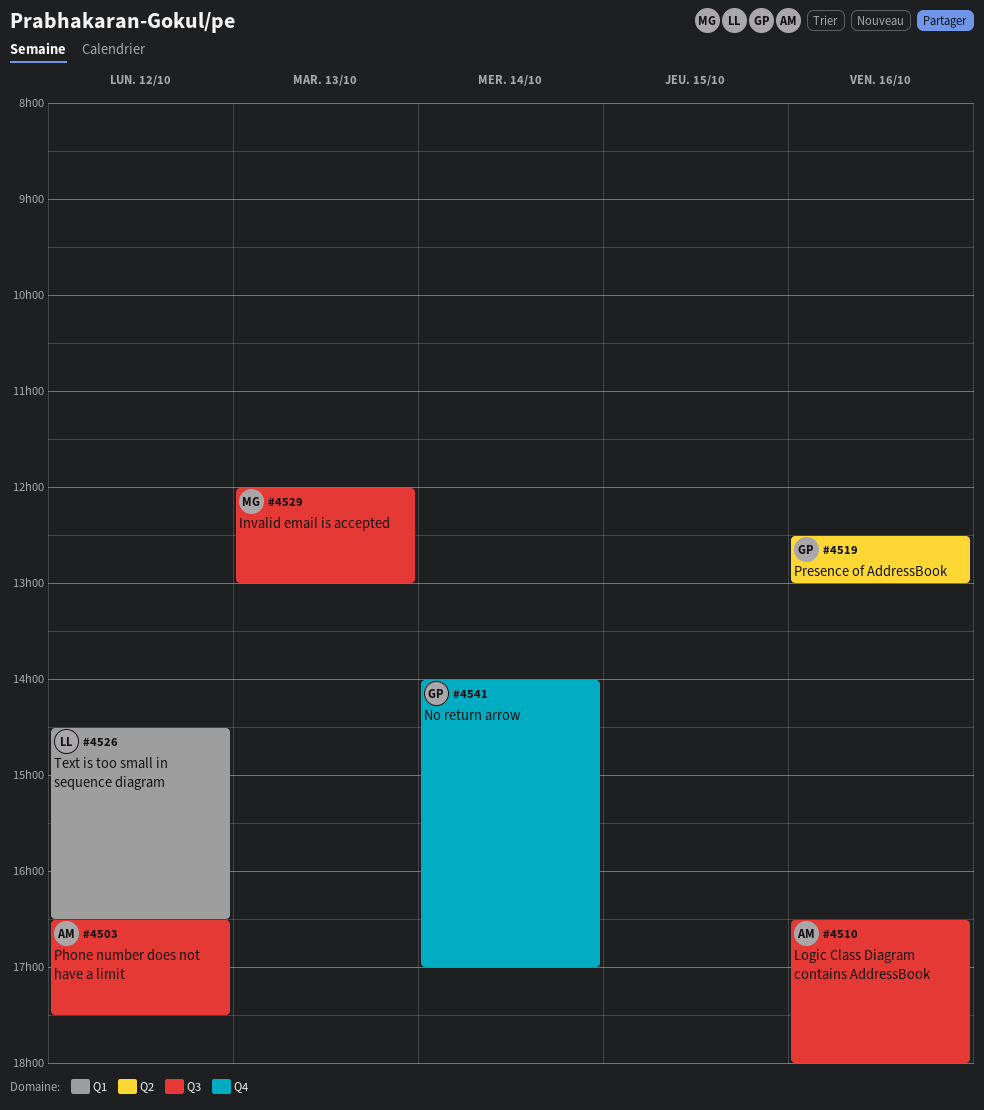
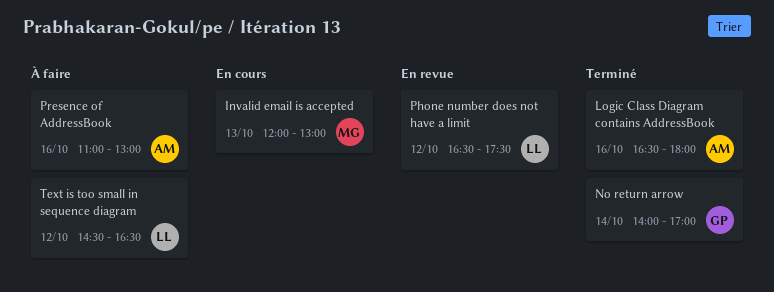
Phone number does not have a limit, owner: AM -> LL
Presence of AddressBook, owner: GP -> AM
Presence of AddressBook, begins: 12:30 -> 11:00

